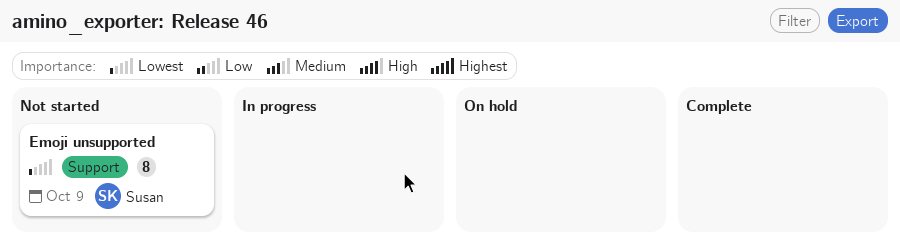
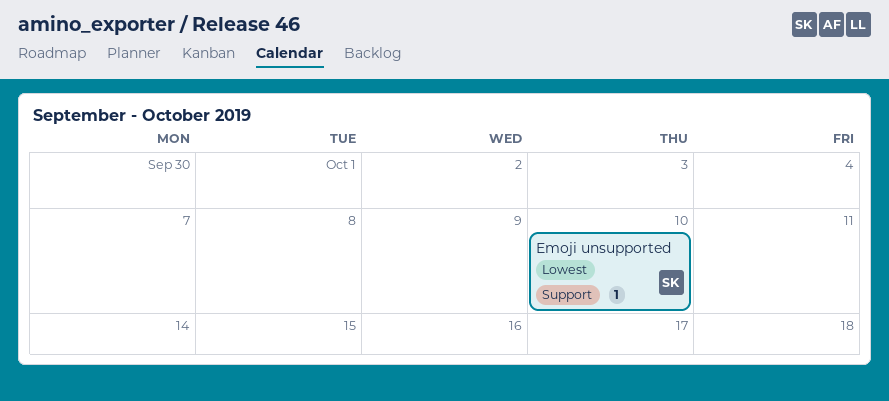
Emoji unsupported, estimate: 8 -> 1
Emoji unsupported, due: Oct 9 -> Oct 10

